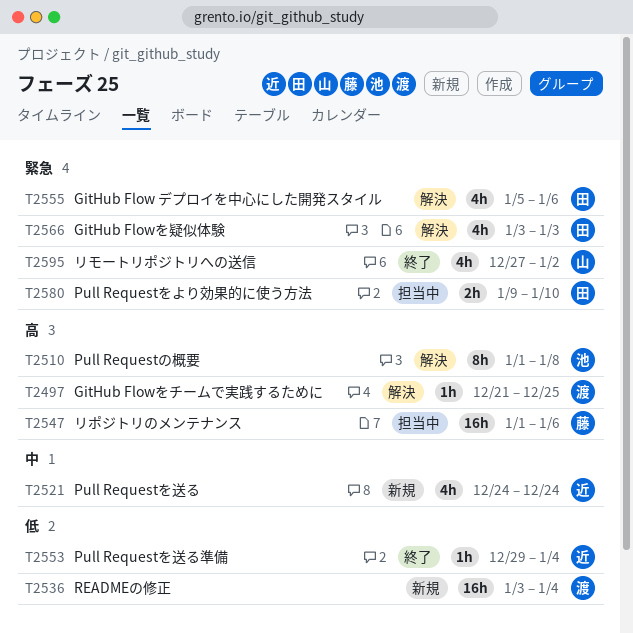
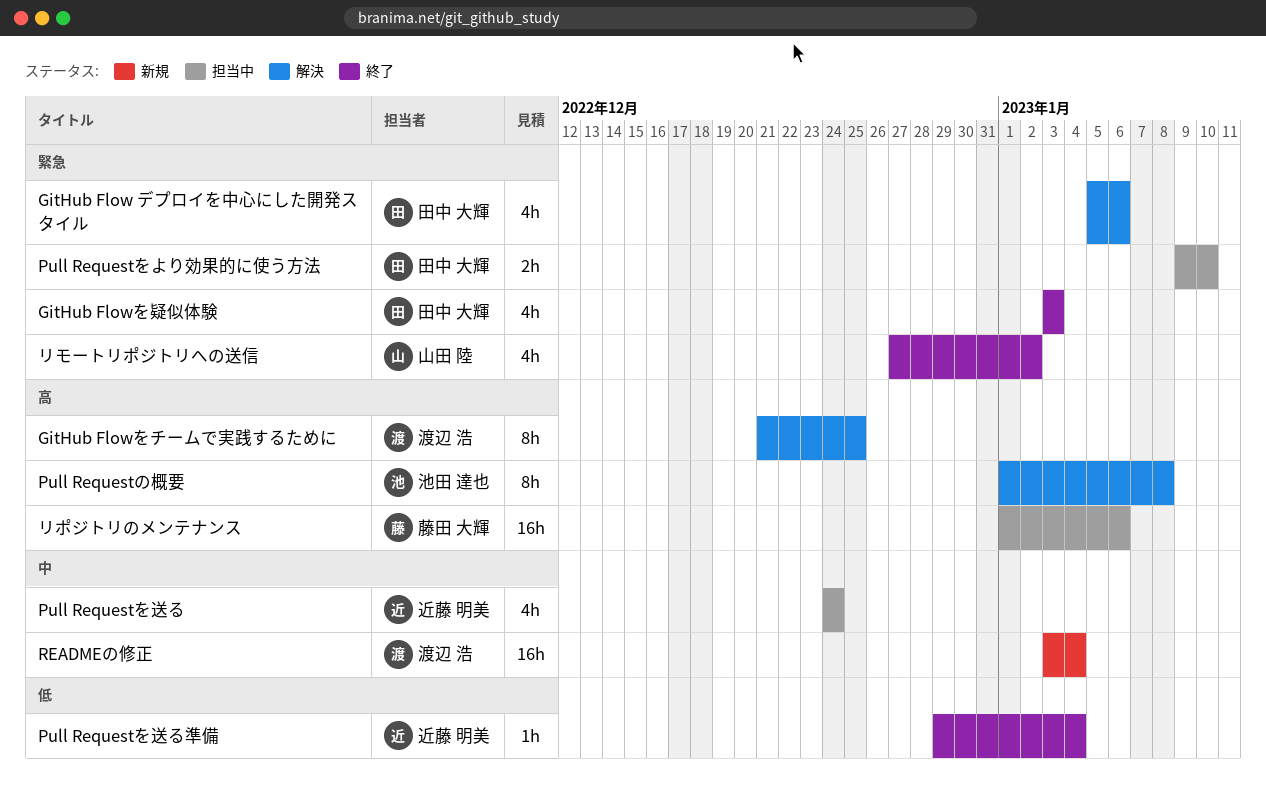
GitHub Flowをチームで実践するために, estimate: 1h -> 8h
GitHub Flowを疑似体験, status: 解決 -> 終了
Pull Requestを送る, status: 新規 -> 担当中
READMEの修正, priority: 低 -> 中

